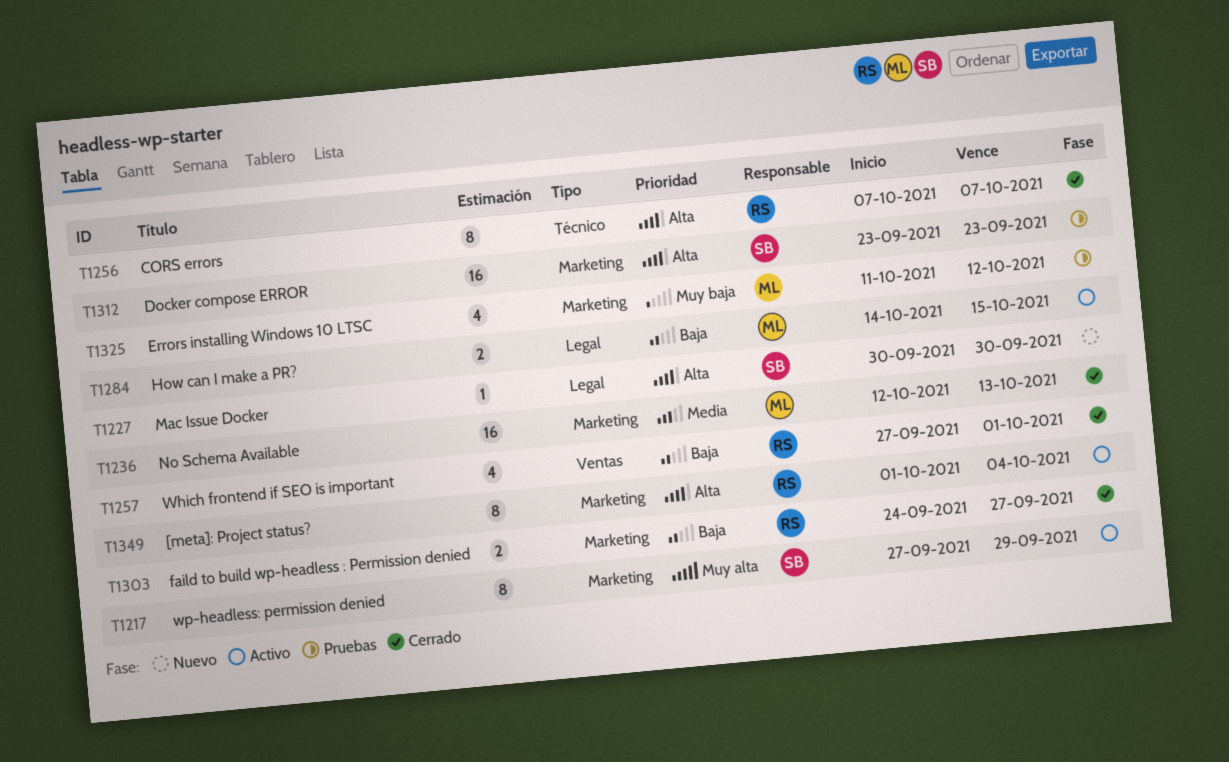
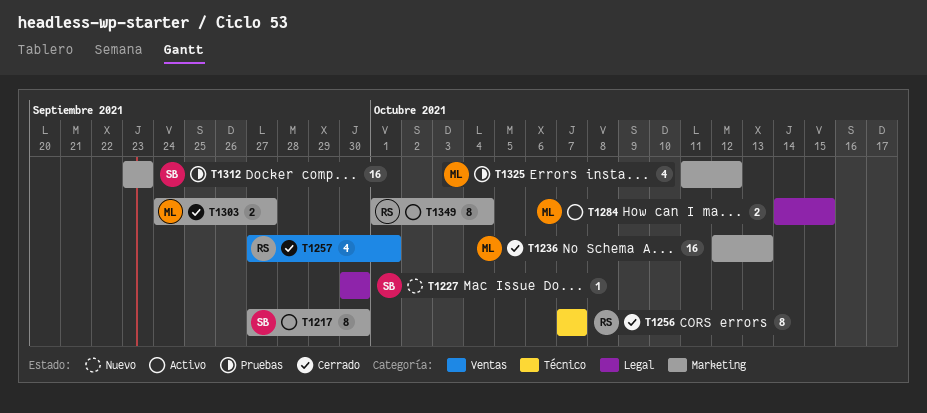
T1217, due: Sep 29 -> Sep 30
T1303, owner: RS -> ML

